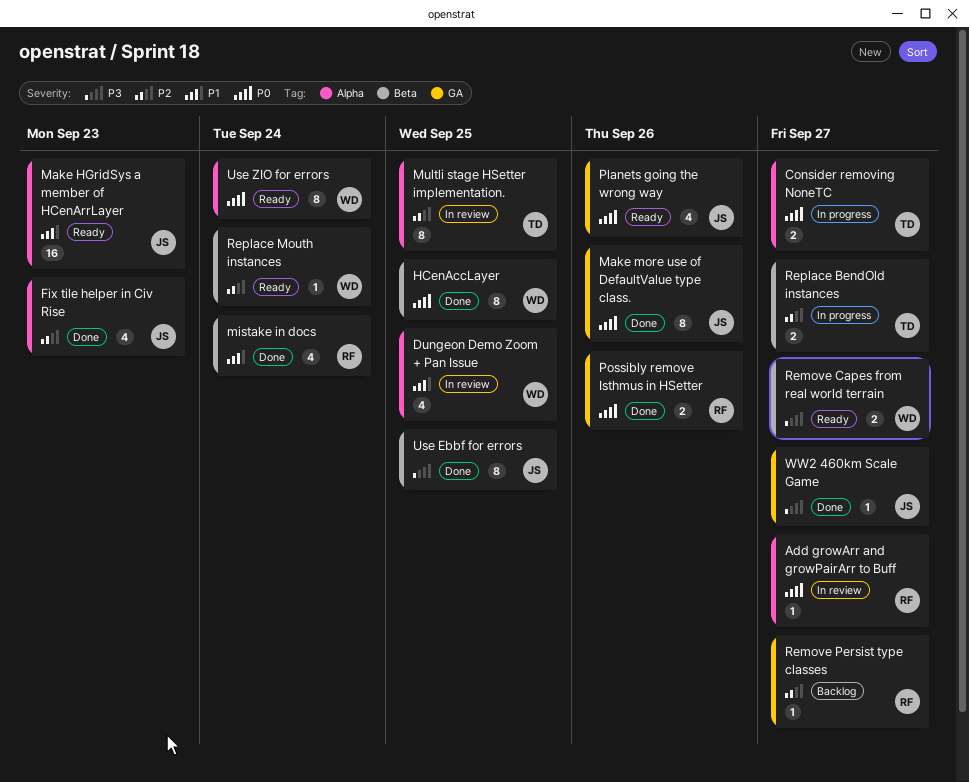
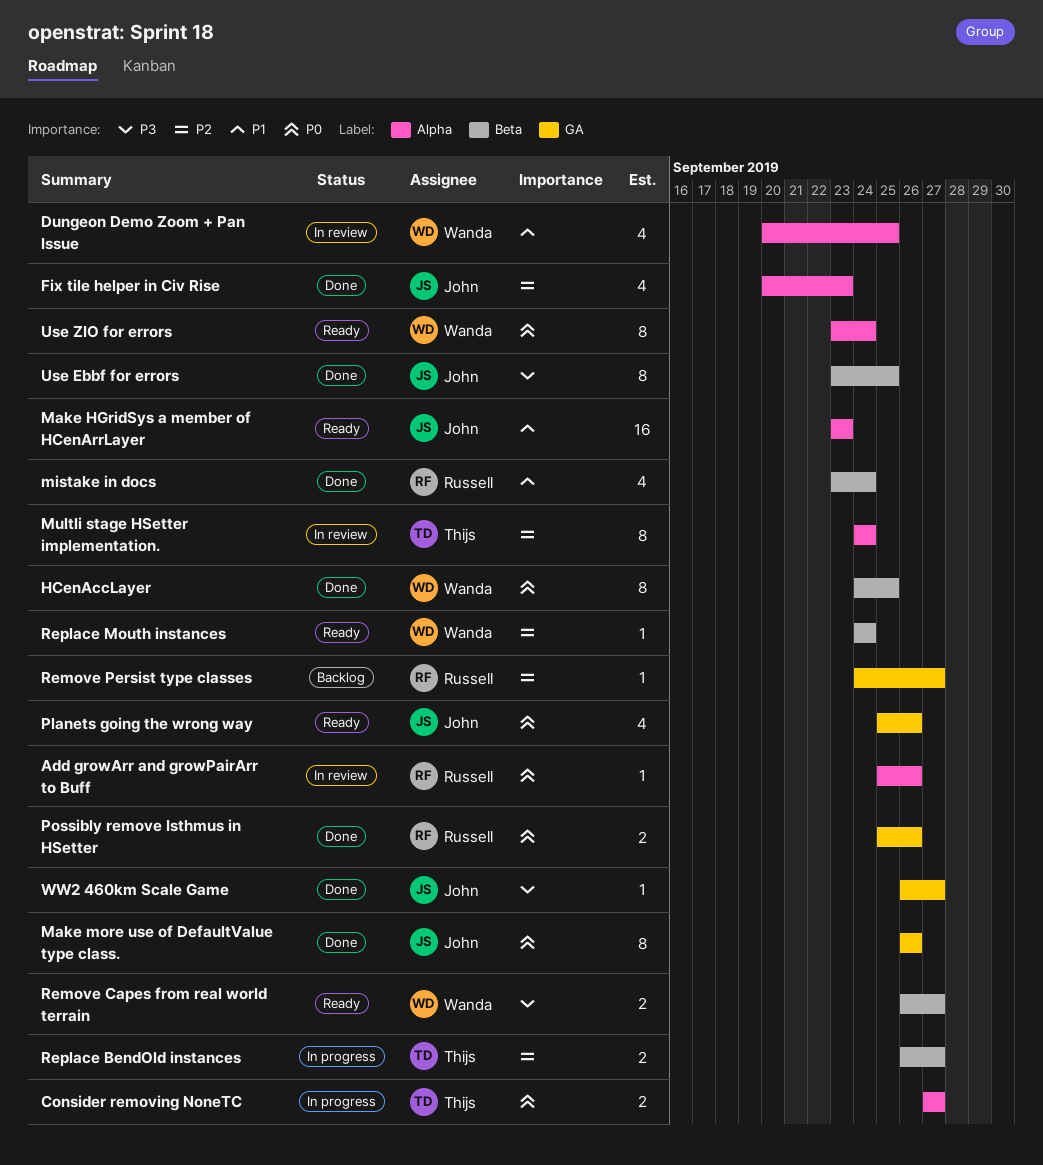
Add growArr and growPairArr to Buff, due: Sep 27 -> Sep 26
Multli stage HSetter implementation., due: Sep 25 -> Sep 24

